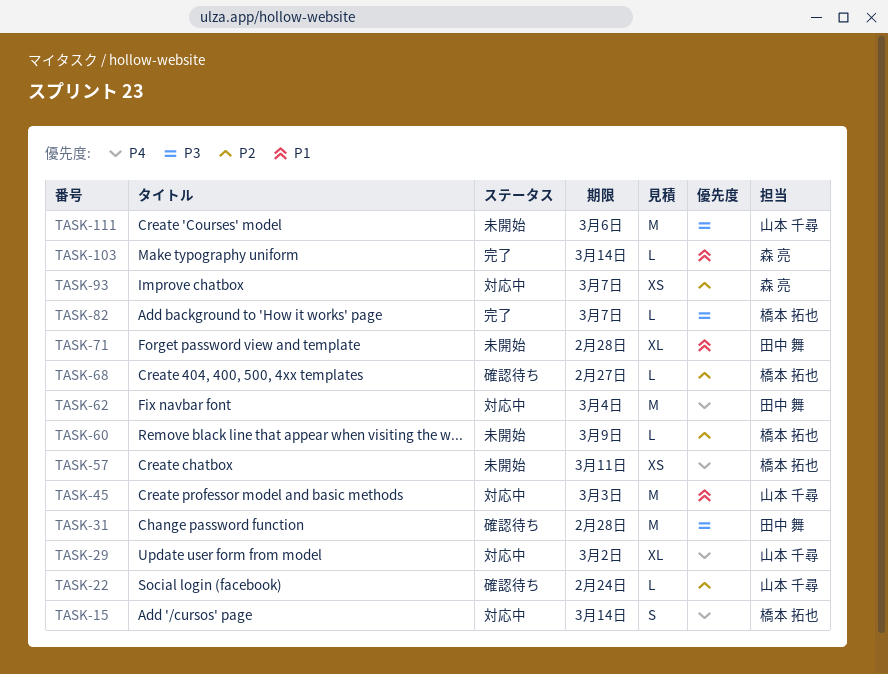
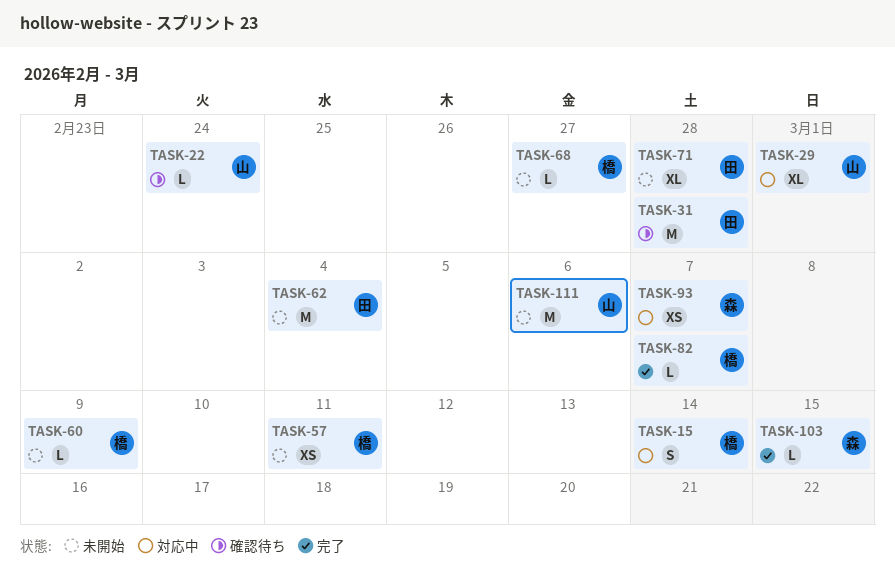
TASK-29, due: Mar 2 -> Mar 1
TASK-45: present -> none
TASK-62, status: 対応中 -> 未開始
TASK-68, status: 確認待ち -> 未開始
TASK-103, due: Mar 14 -> Mar 15

